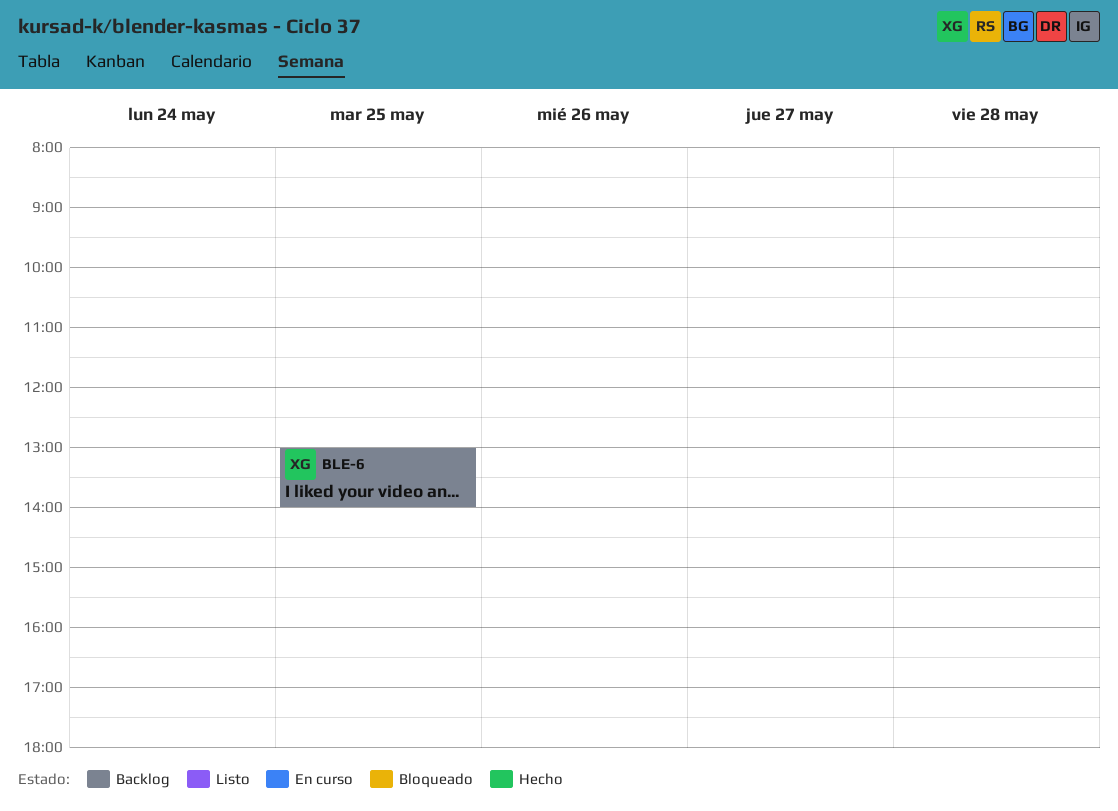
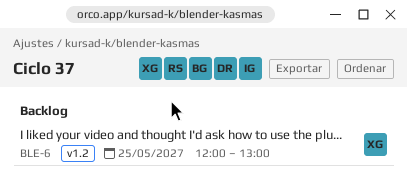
BLE-6, begins: 13:00 -> 12:00
BLE-6, ends: 14:00 -> 13:00

